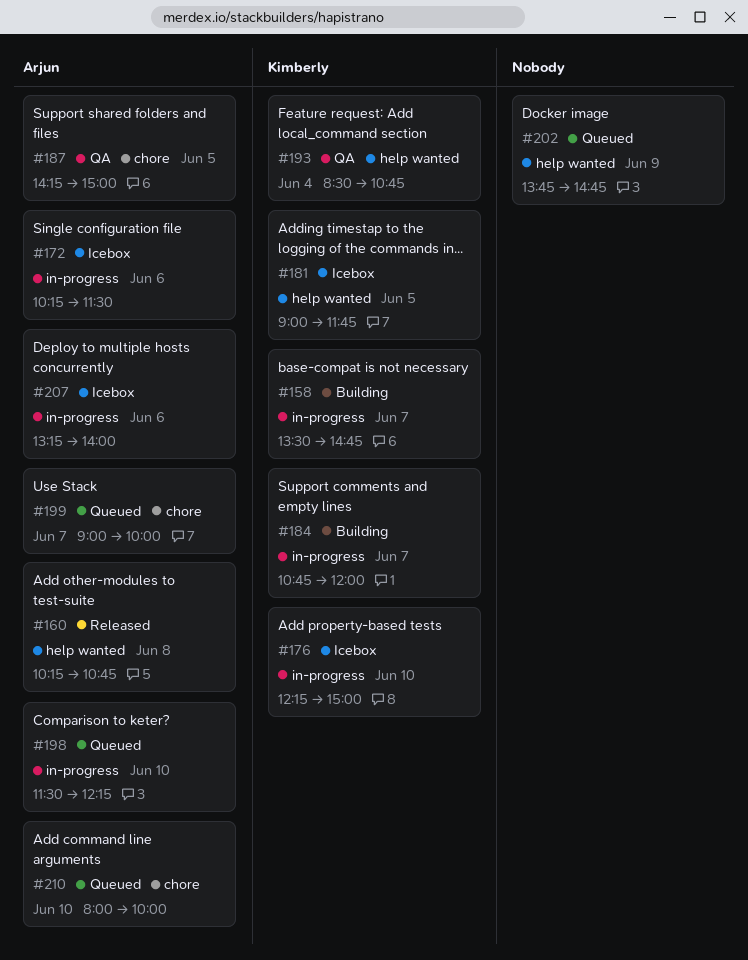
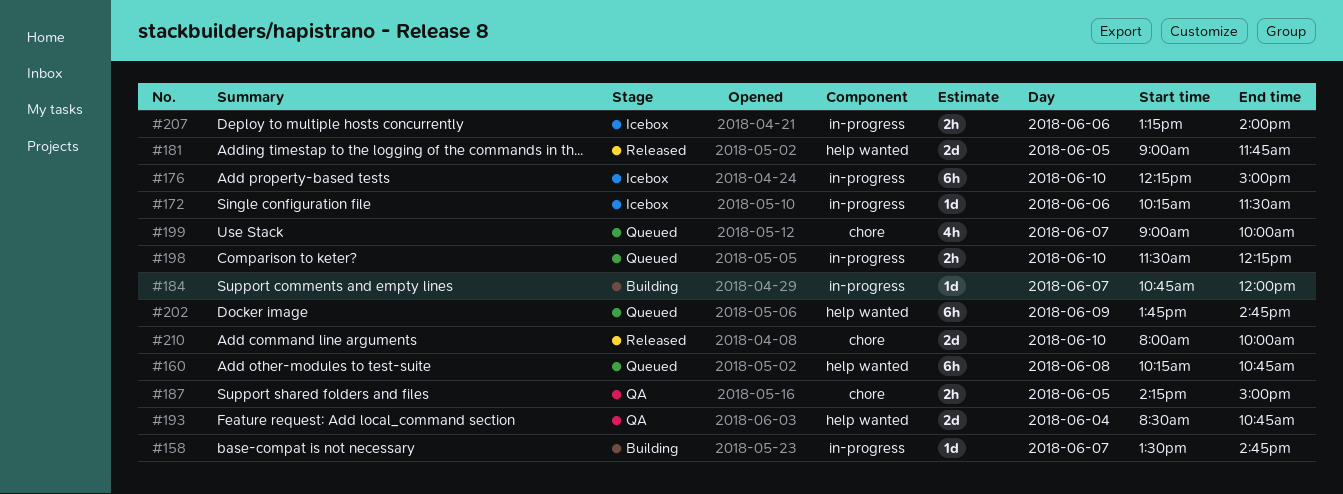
#160, status: Released -> Queued
#181, status: Icebox -> Released
#210, status: Queued -> Released

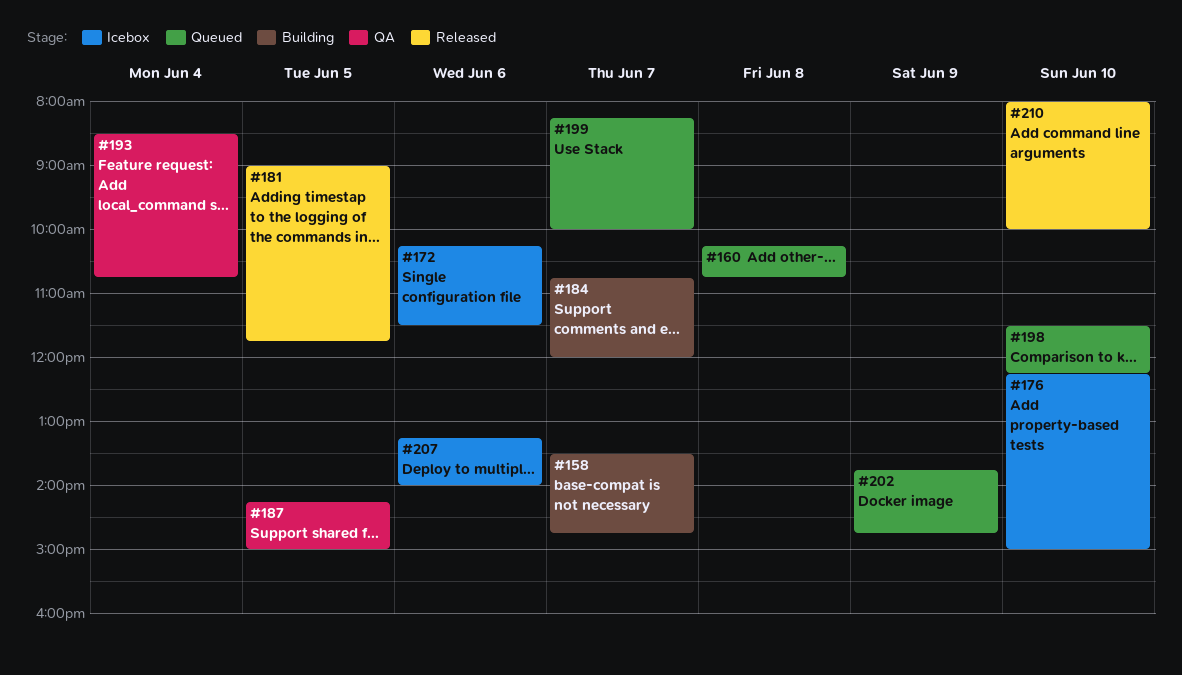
#199, begins: 09:00 -> 08:15

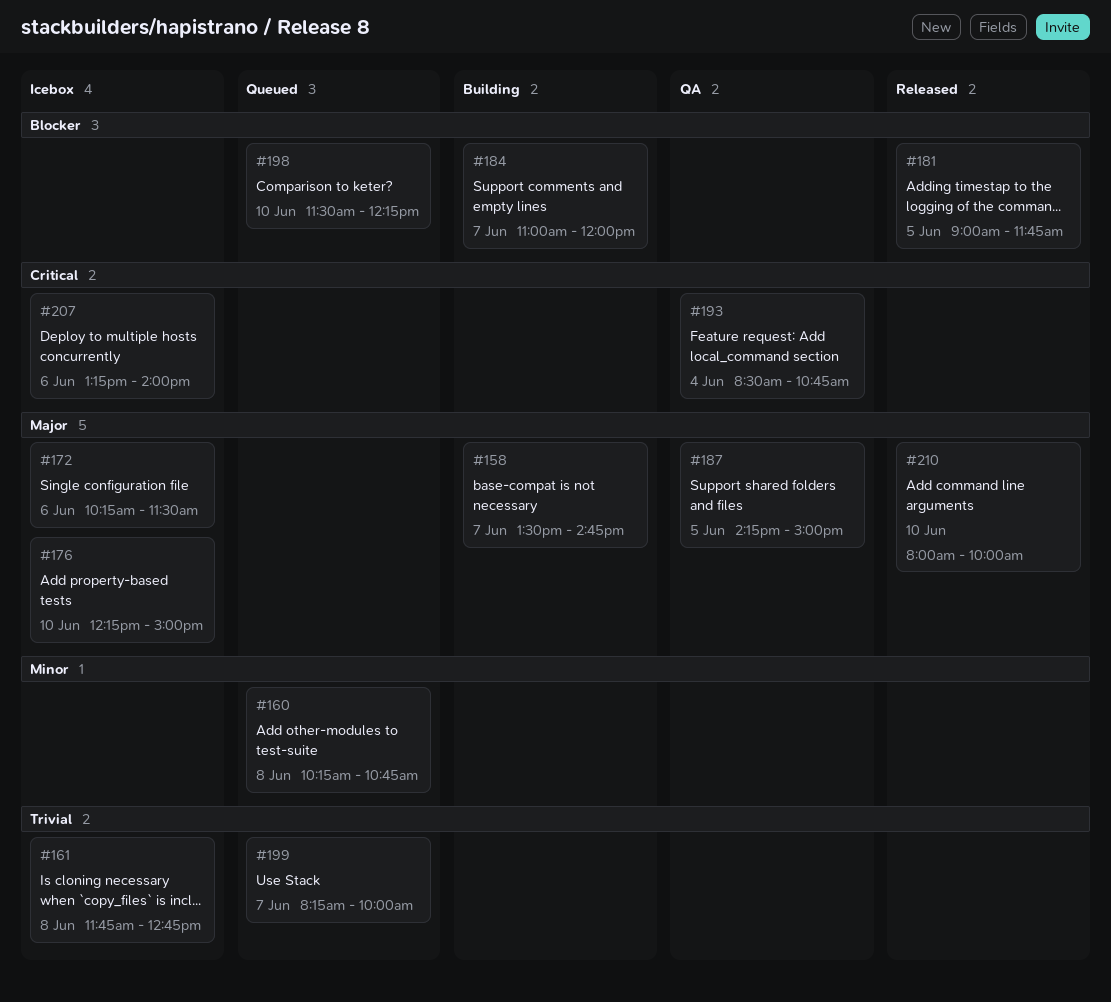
#161: none -> present
#184, begins: 10:45 -> 11:00
#202: present -> none

